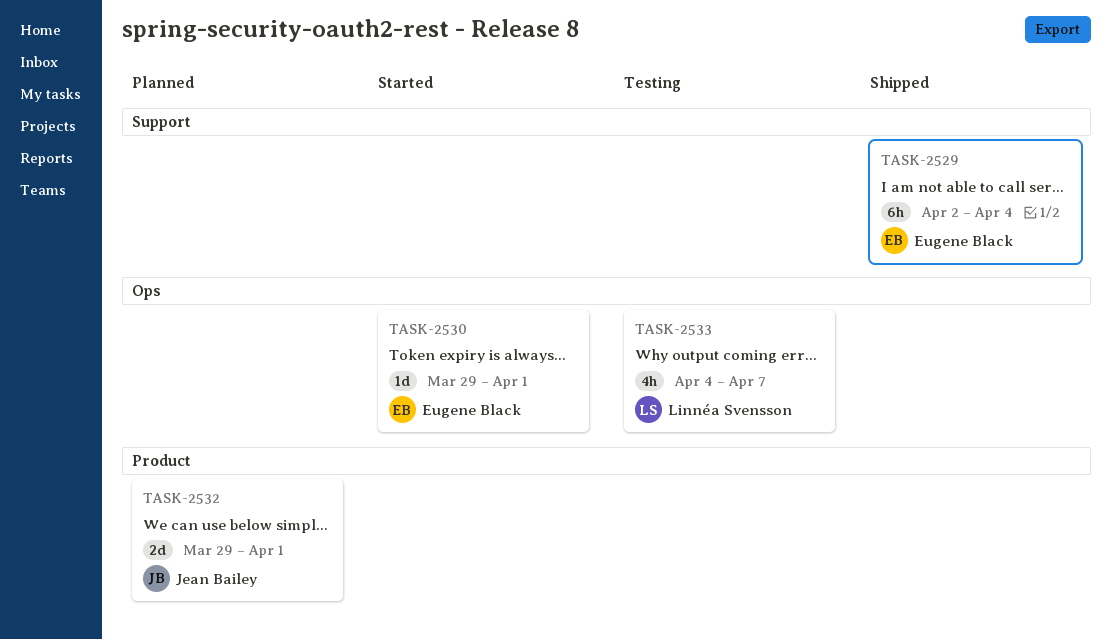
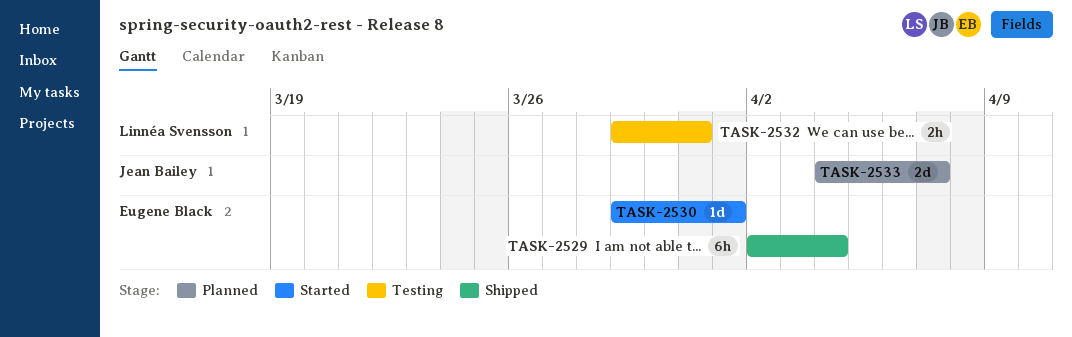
TASK-2532, status: Planned -> Testing
TASK-2532, owner: Jean Bailey -> Linnéa Svensson
TASK-2532, estimate: 2d -> 2h
TASK-2532, due: Apr 1 -> Mar 31
TASK-2533, status: Testing -> Planned
TASK-2533, owner: Linnéa Svensson -> Jean Bailey
TASK-2533, estimate: 4h -> 2d

